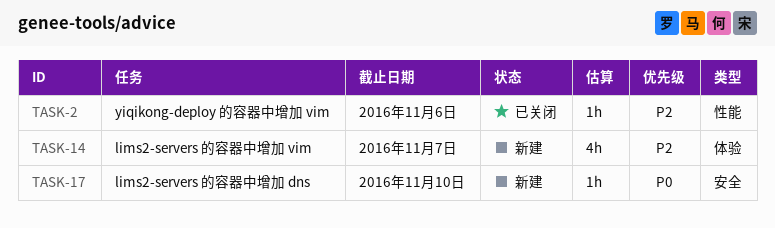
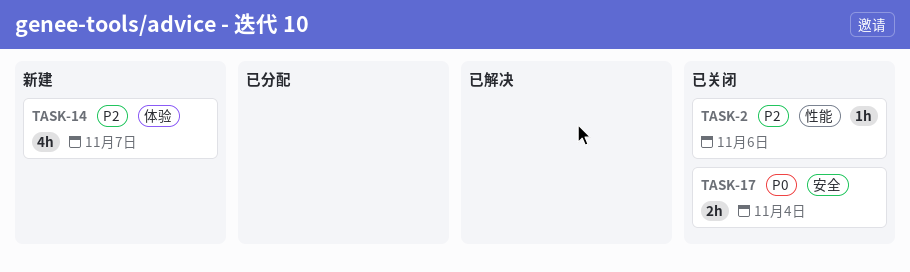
TASK-17, status: 新建 -> 已关闭
TASK-17, estimate: 1h -> 2h
TASK-17, due: Nov 10 -> Nov 4

